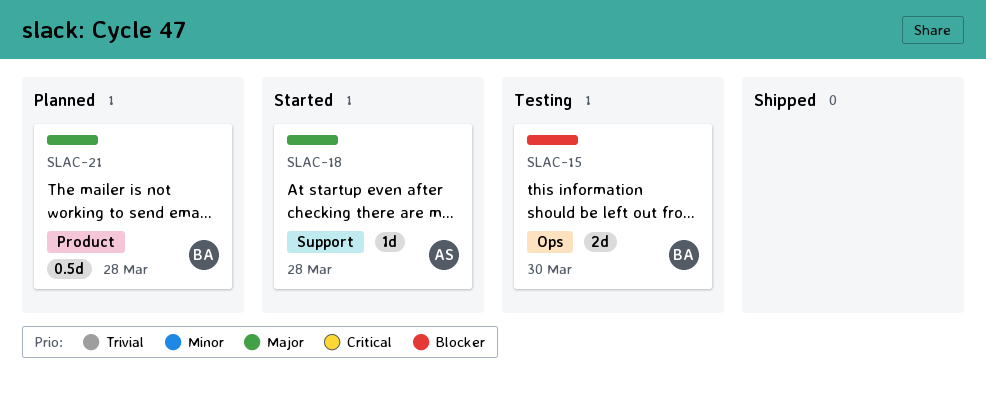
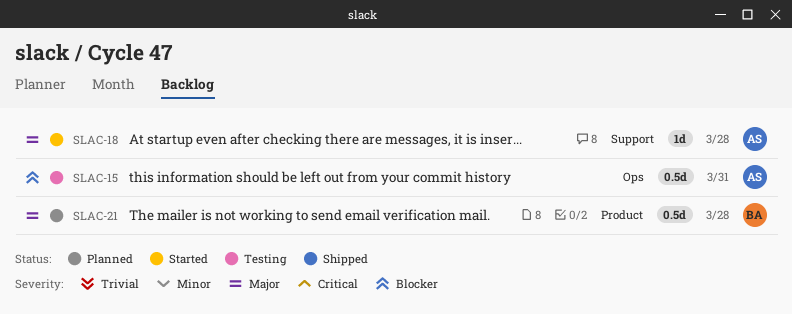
SLAC-15, owner: BA -> AS
SLAC-15, estimate: 2d -> 0.5d
SLAC-15, due: Mar 30 -> Mar 31

